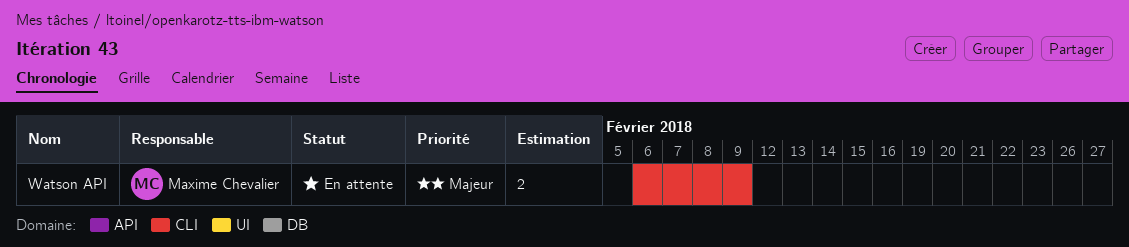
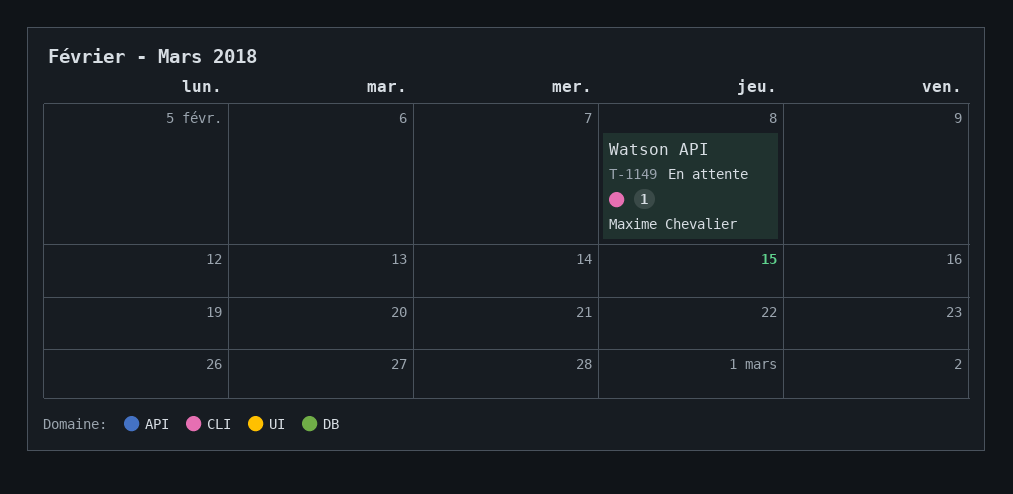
Watson API, estimate: 2 -> 1
Watson API, due: Feb 9 -> Feb 8

